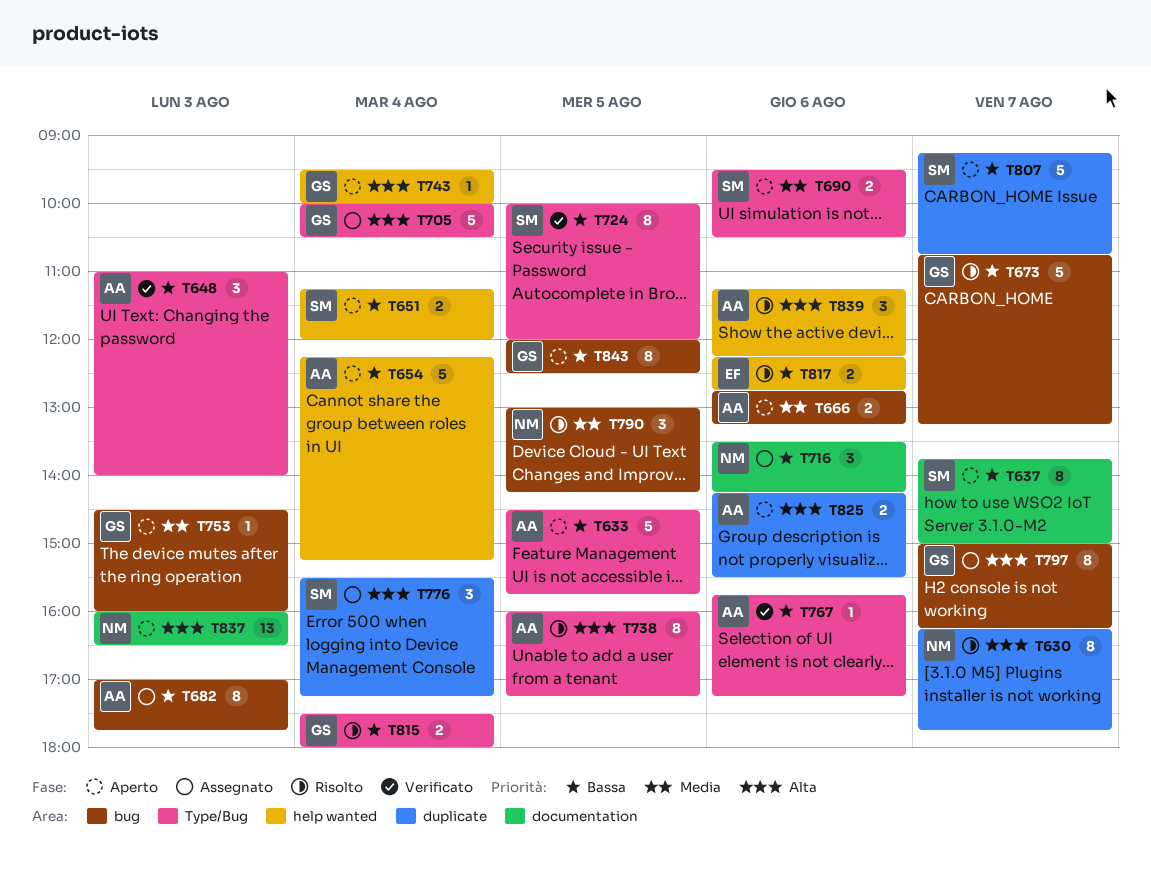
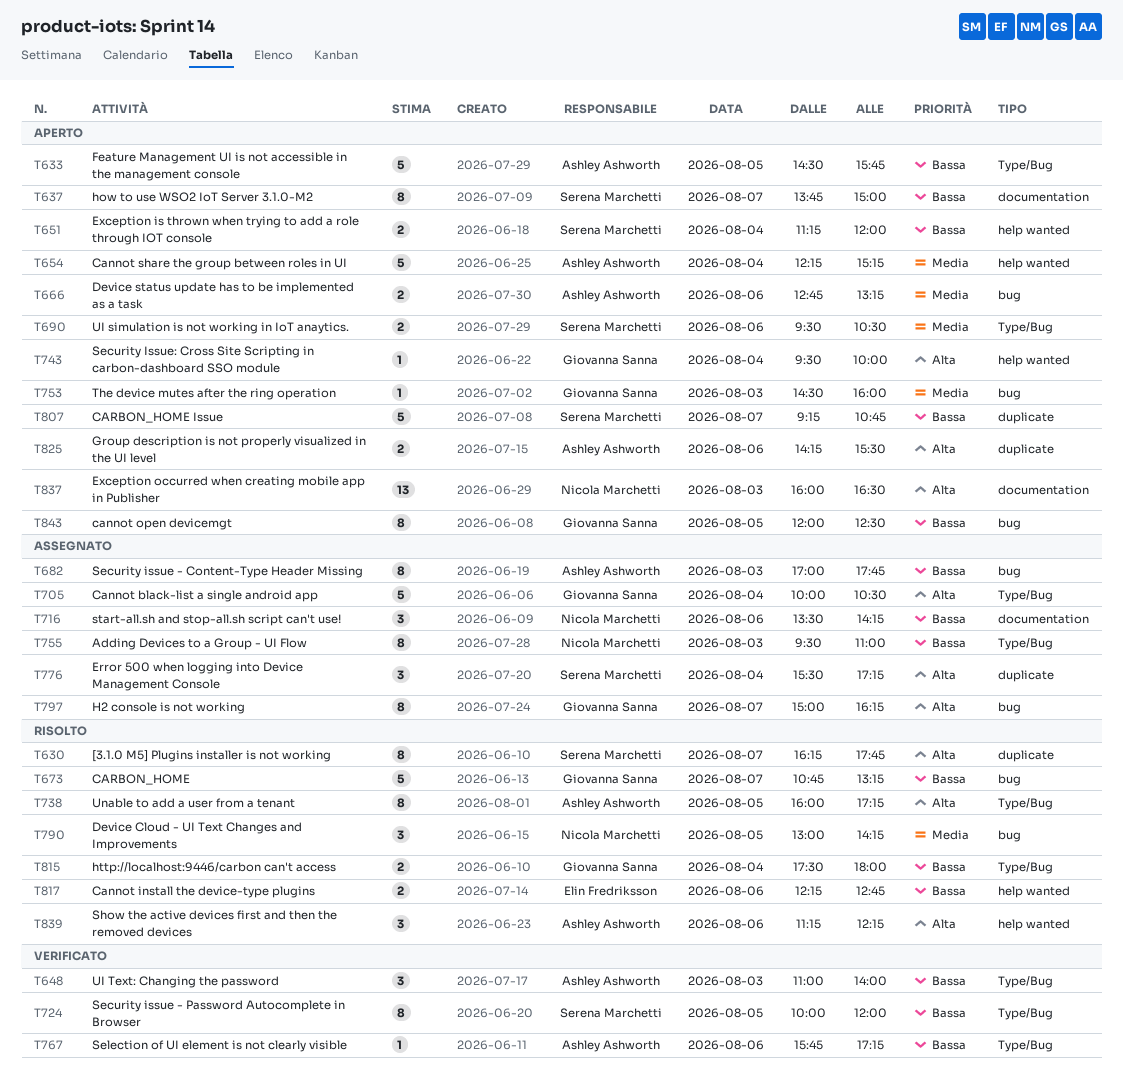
T630, owner: Nicola Marchetti -> Serena Marchetti
T654, priority: Bassa -> Media
T755: none -> present

